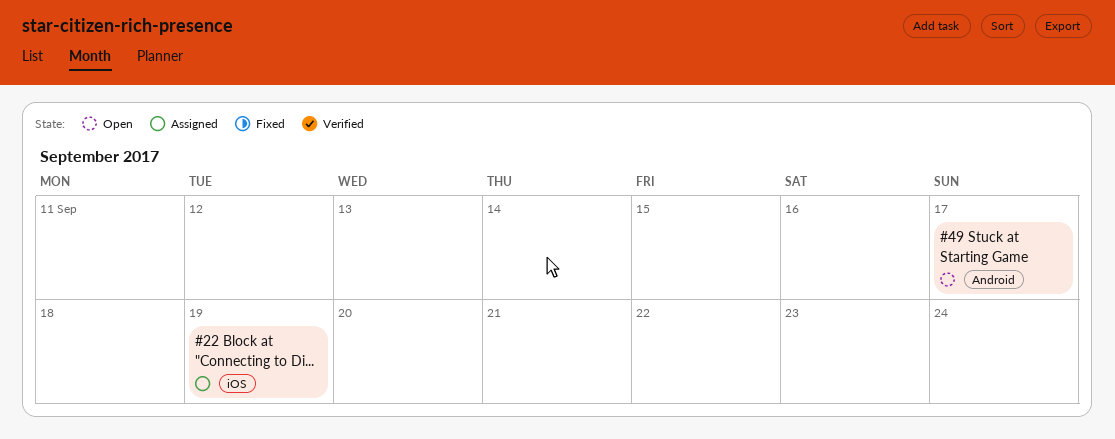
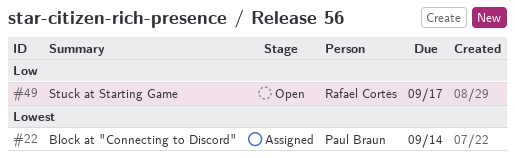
#22, due: Sep 19 -> Sep 14

